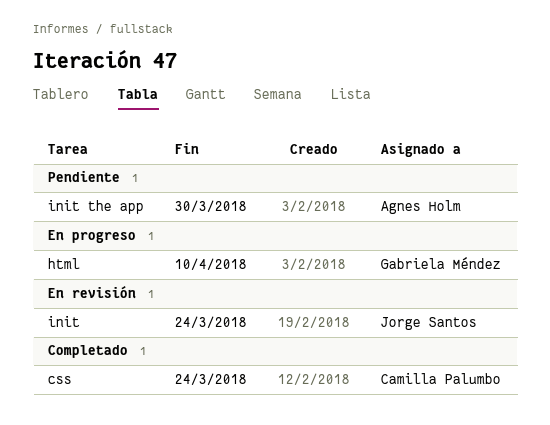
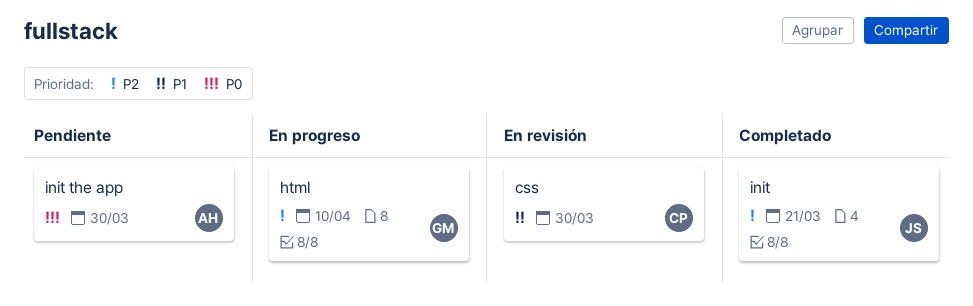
css, status: Completado -> En revisión
css, due: Mar 24 -> Mar 30
init, status: En revisión -> Completado
init, due: Mar 24 -> Mar 21

